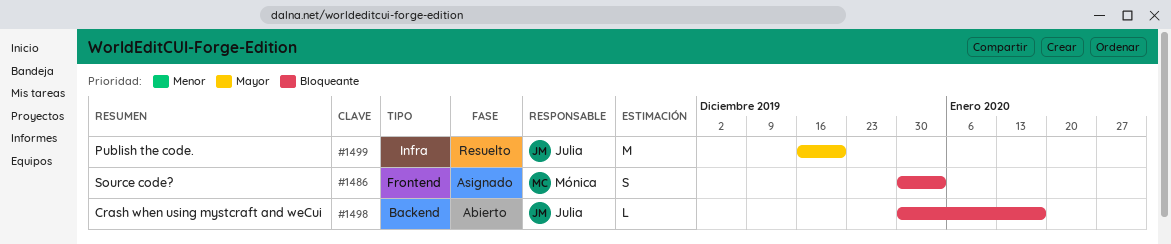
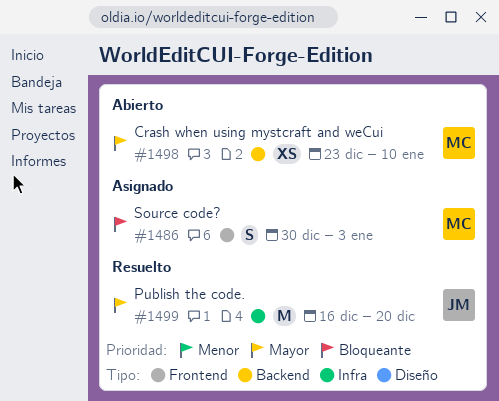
#1498, owner: Julia -> Mónica
#1498, priority: Bloqueante -> Mayor
#1498, estimate: L -> XS
#1498, start: Dec 30 -> Dec 23
#1498, due: Jan 17 -> Jan 10

